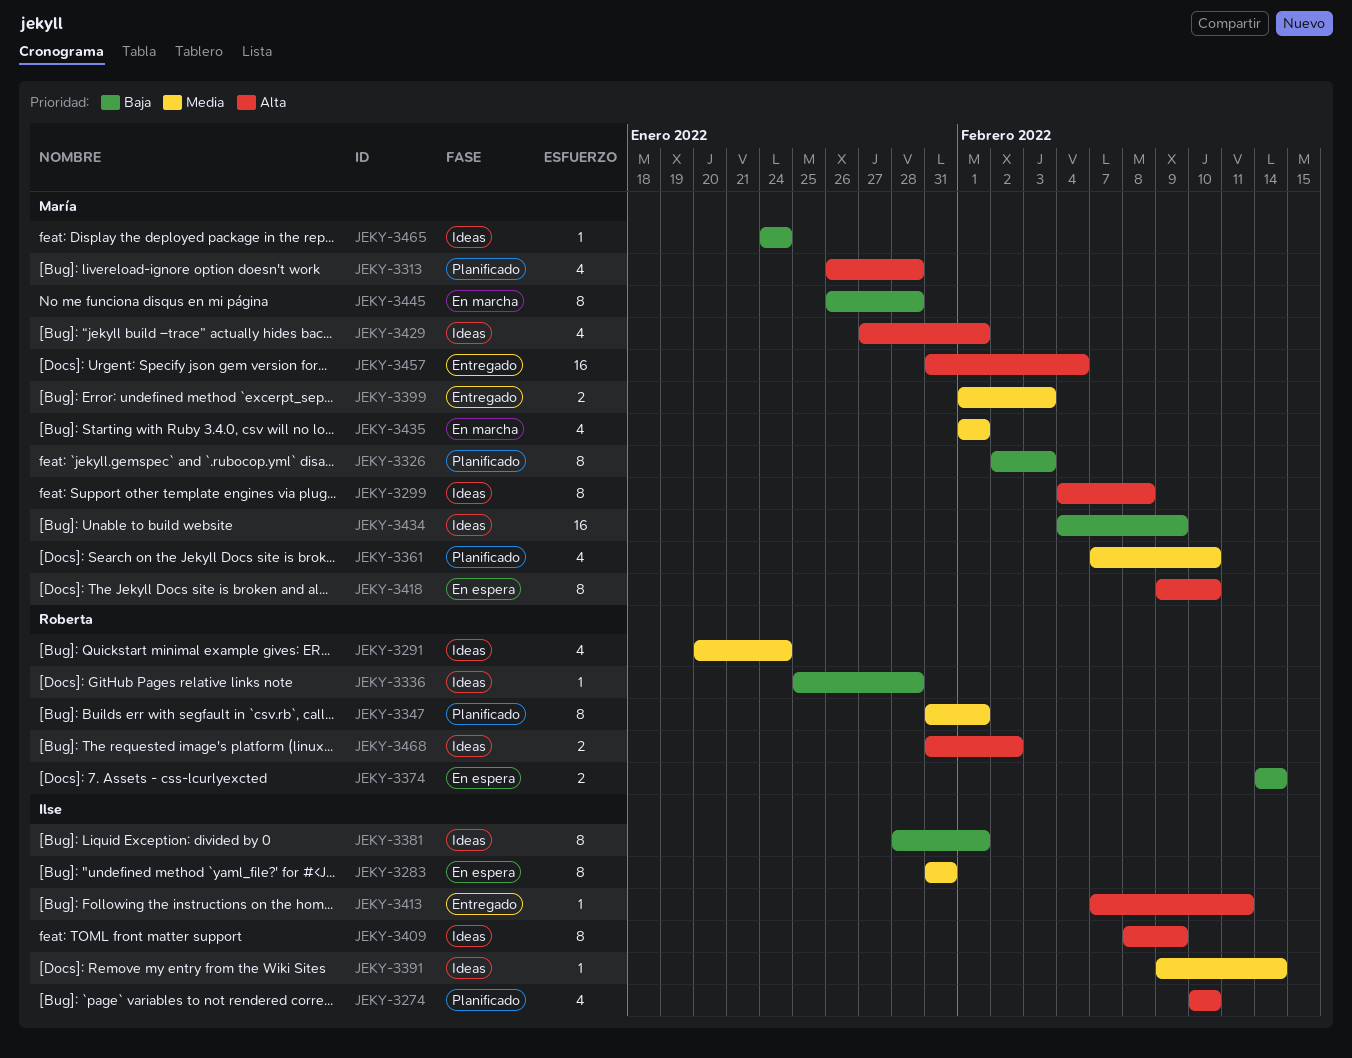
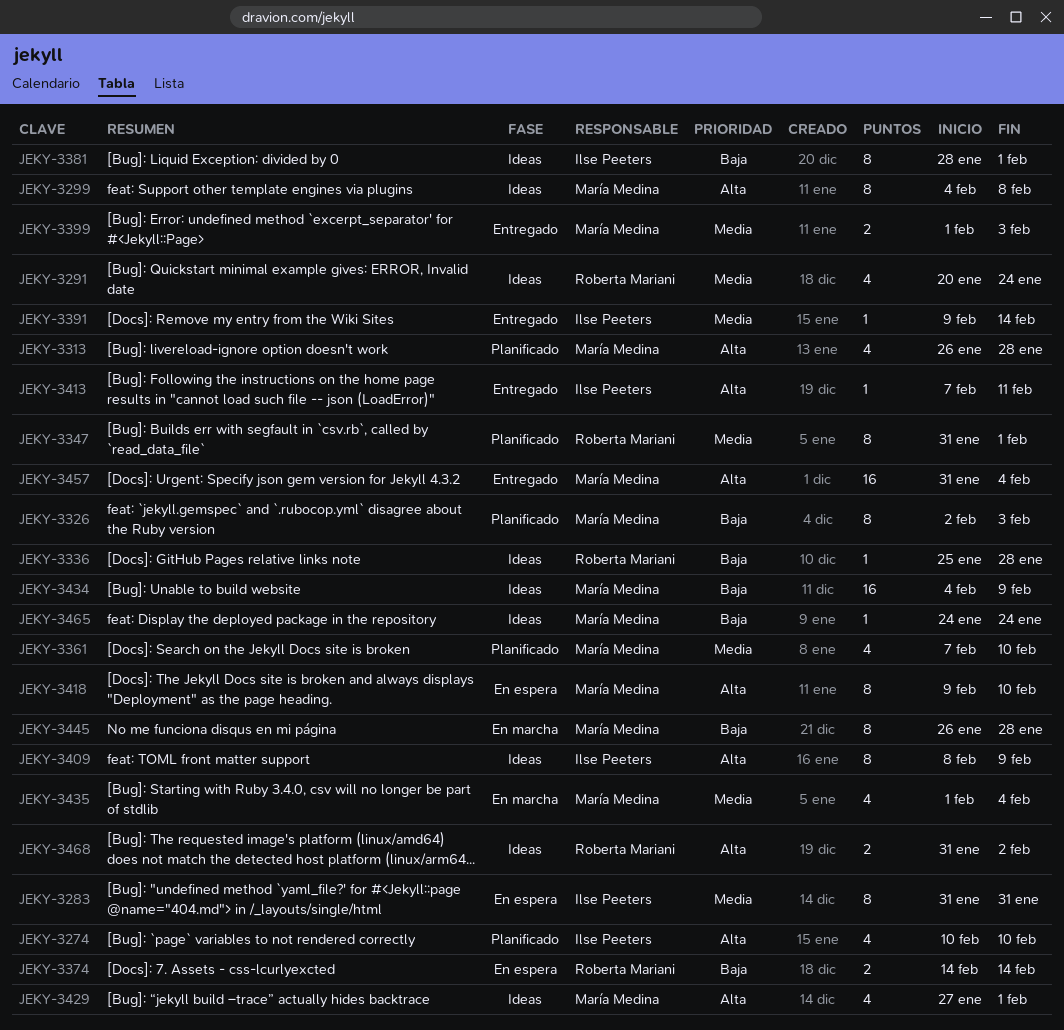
JEKY-3391, status: Ideas -> Entregado
JEKY-3435, due: Feb 1 -> Feb 4

